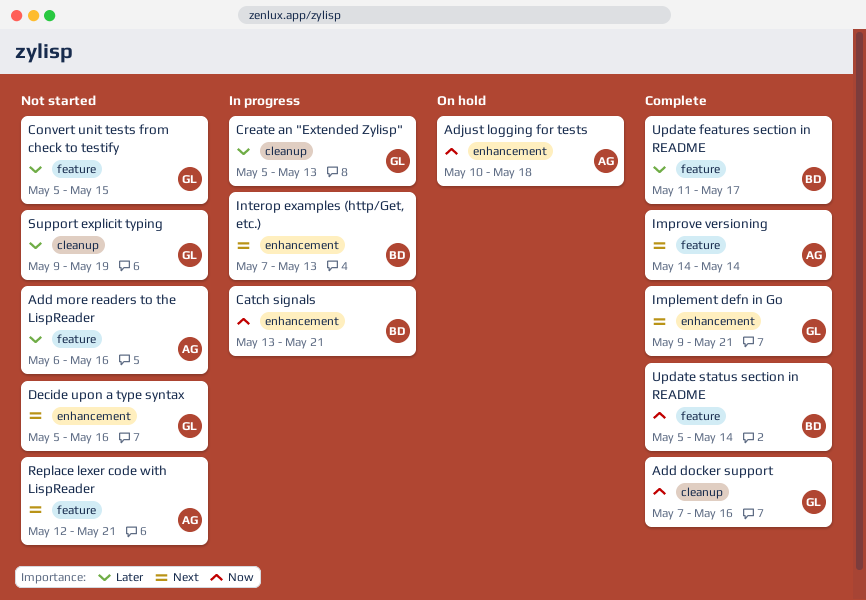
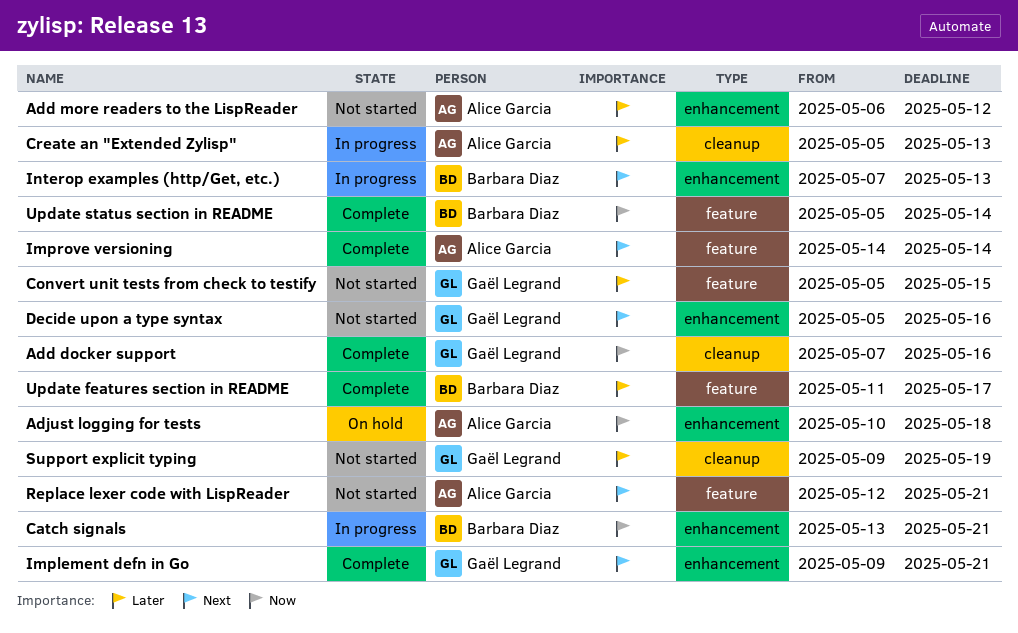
Add more readers to the LispReader, label: feature -> enhancement
Add more readers to the LispReader, due: May 16 -> May 12
Create an "Extended Zylisp", owner: Gaël Legrand -> Alice Garcia

